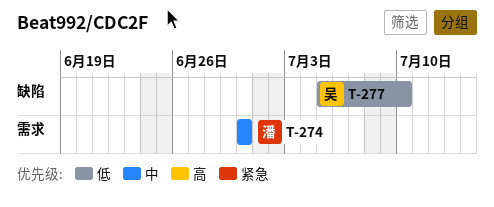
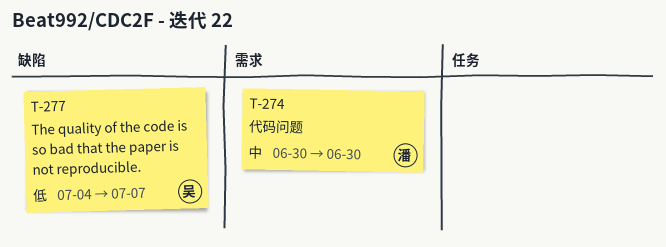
T-277, start: Jul 5 -> Jul 4
T-277, due: Jul 10 -> Jul 7

